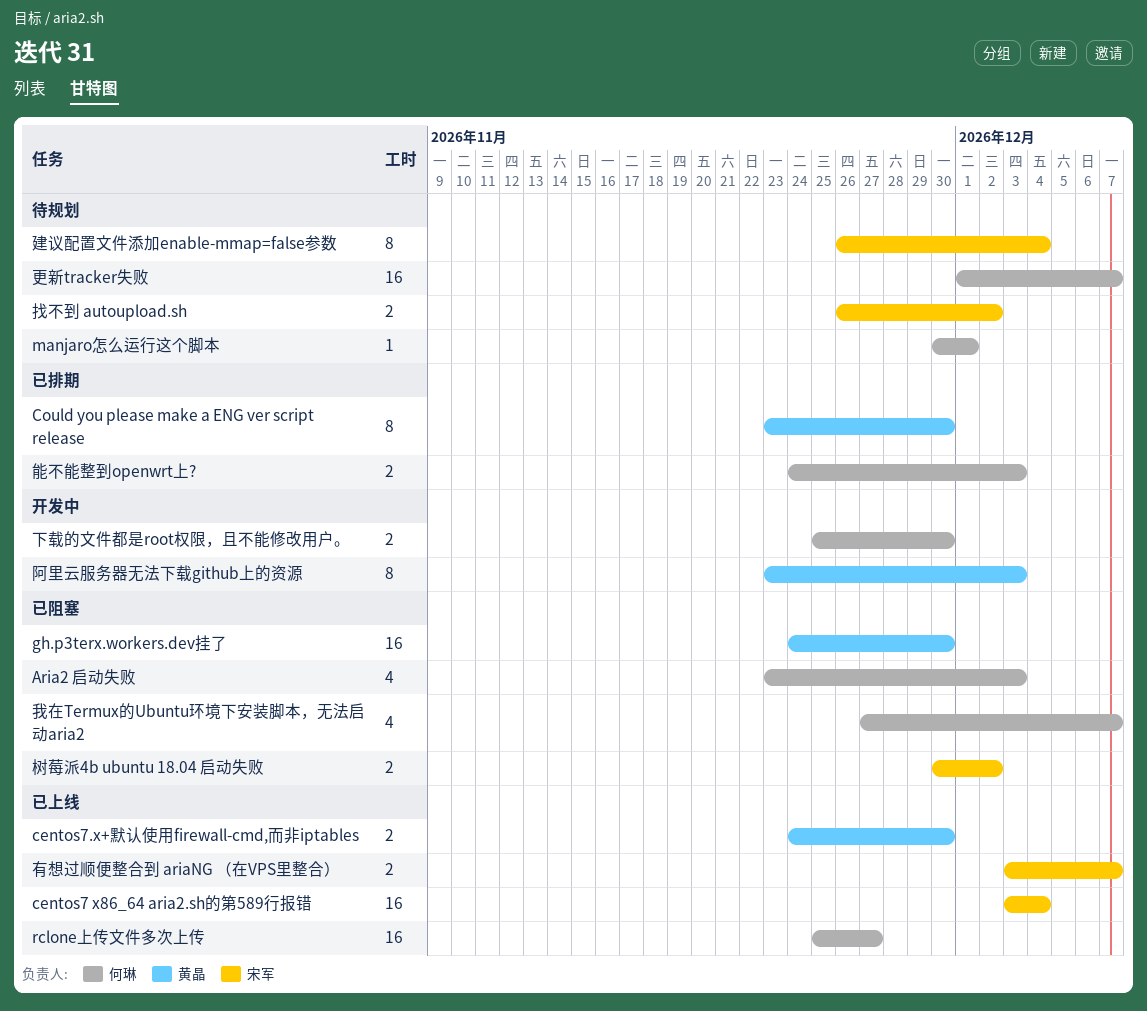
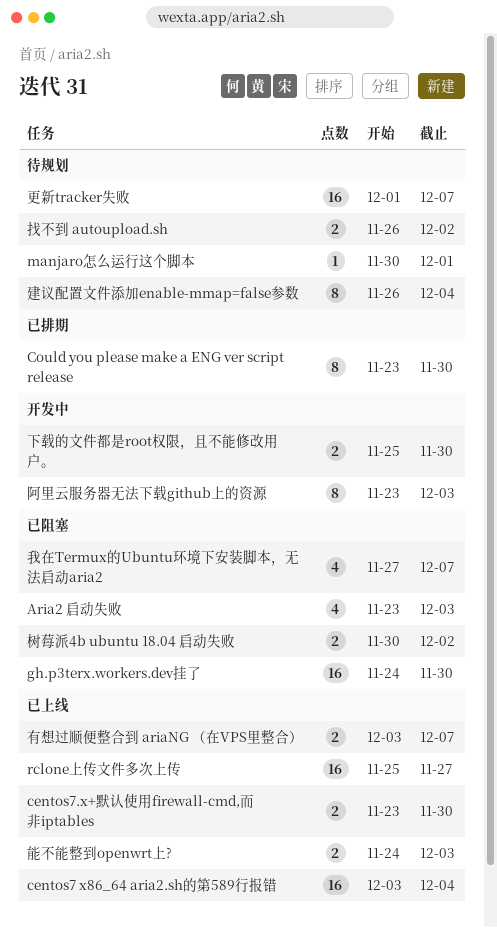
centos7.x+默认使用firewall-cmd,而非iptables, start: Nov 24 -> Nov 23
能不能整到openwrt上?, status: 已排期 -> 已上线

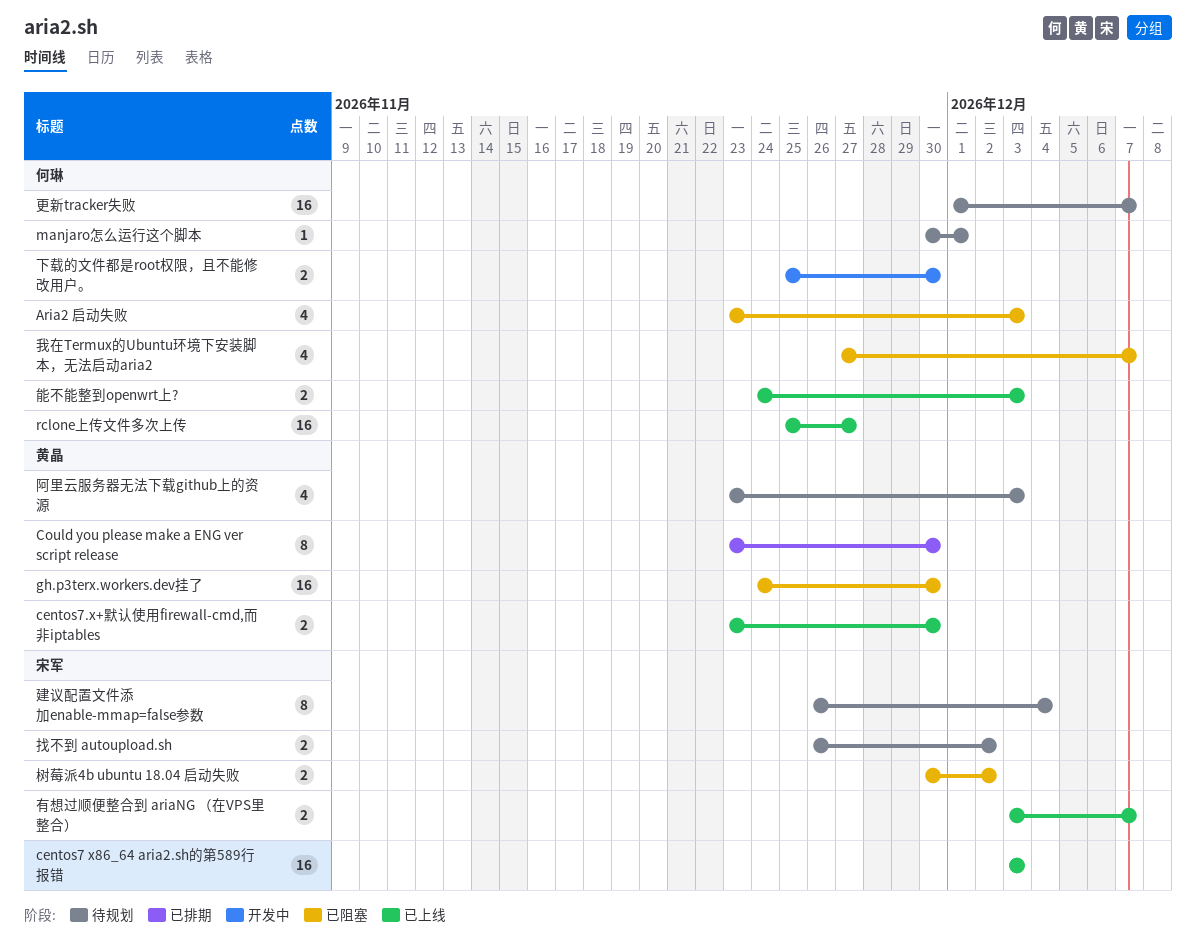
centos7 x86_64 aria2.sh的第589行报错, due: Dec 4 -> Dec 3
阿里云服务器无法下载github上的资源, status: 开发中 -> 待规划
阿里云服务器无法下载github上的资源, estimate: 8 -> 4

